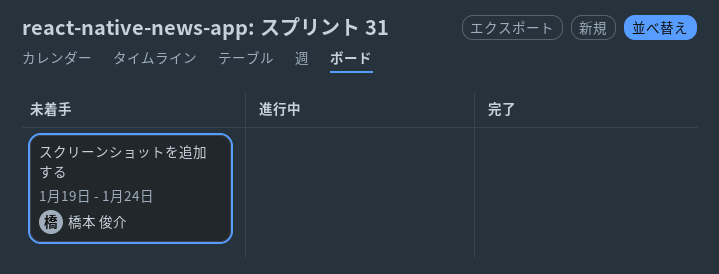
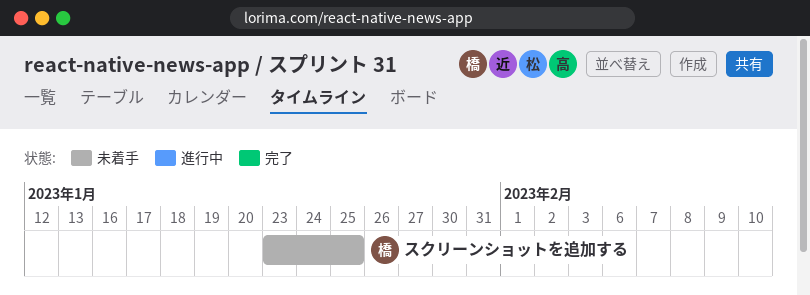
スクリーンショットを追加する, start: Jan 19 -> Jan 23
スクリーンショットを追加する, due: Jan 24 -> Jan 25

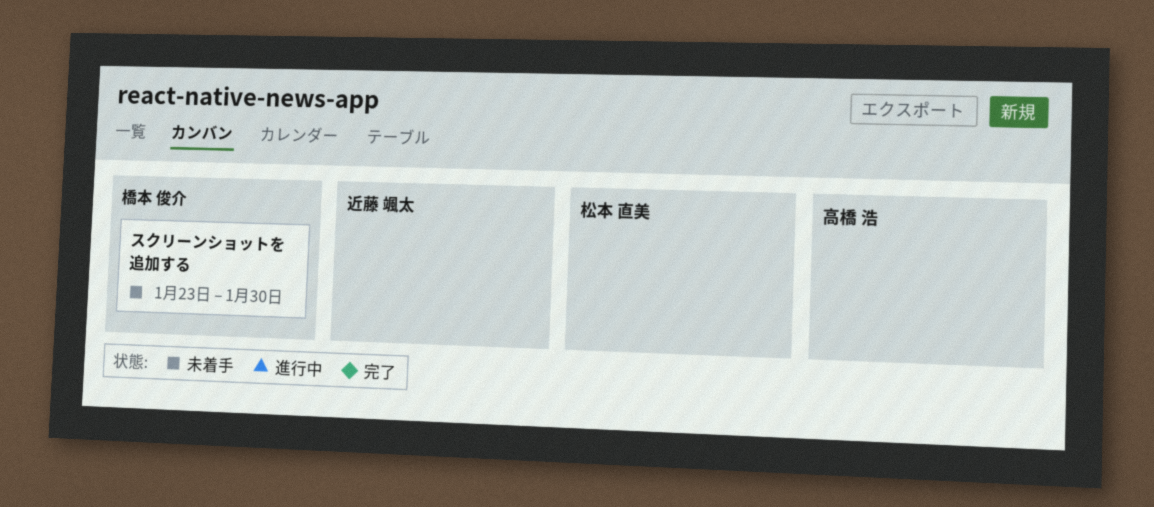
スクリーンショットを追加する, due: Jan 25 -> Jan 30

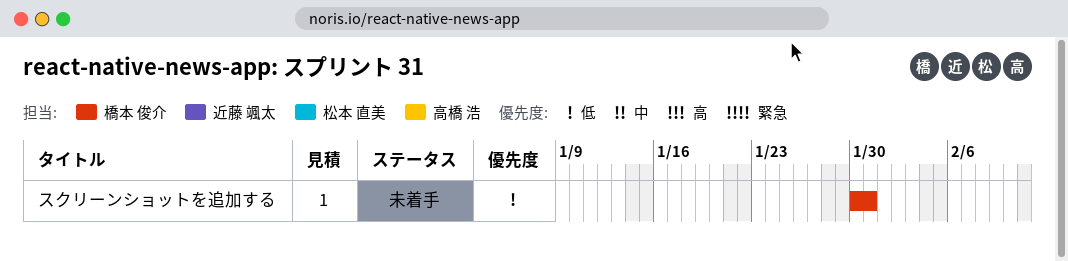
スクリーンショットを追加する, start: Jan 23 -> Jan 30
スクリーンショットを追加する, due: Jan 30 -> Jan 31

